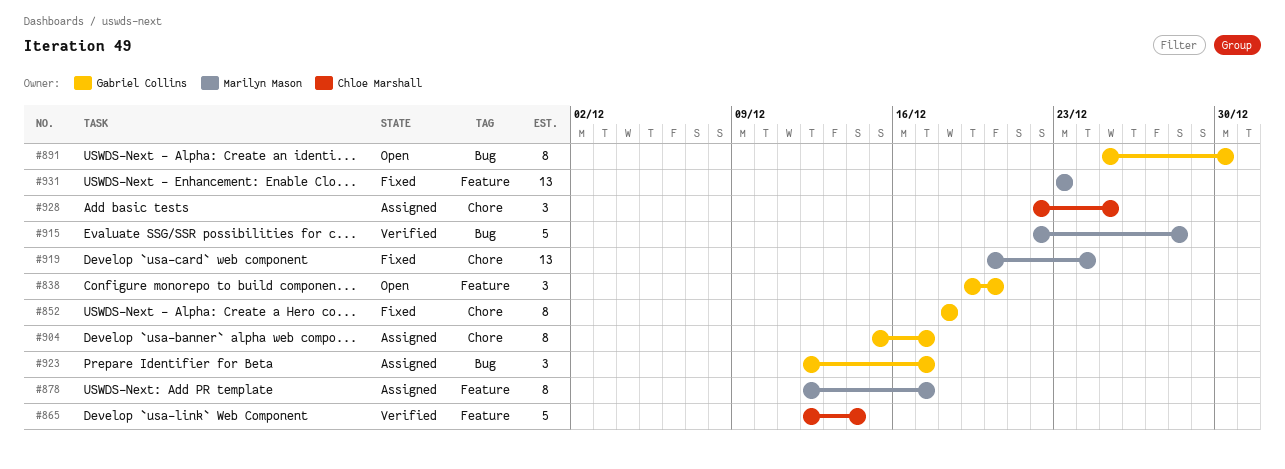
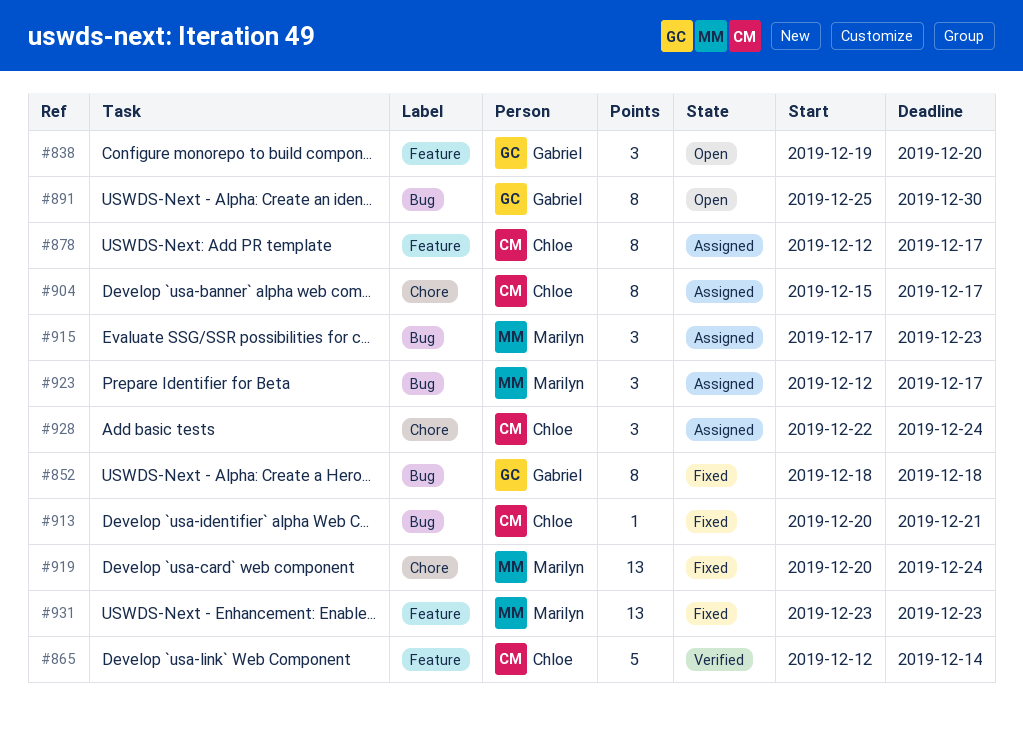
#852, label: Chore -> Bug
#878, owner: Marilyn Mason -> Chloe Marshall
#904, owner: Gabriel Collins -> Chloe Marshall
#913: none -> present
#915, status: Verified -> Assigned
#915, estimate: 5 -> 3
#915, start: Dec 22 -> Dec 17
#915, due: Dec 28 -> Dec 23
#923, owner: Gabriel Collins -> Marilyn Mason
#928, due: Dec 25 -> Dec 24

